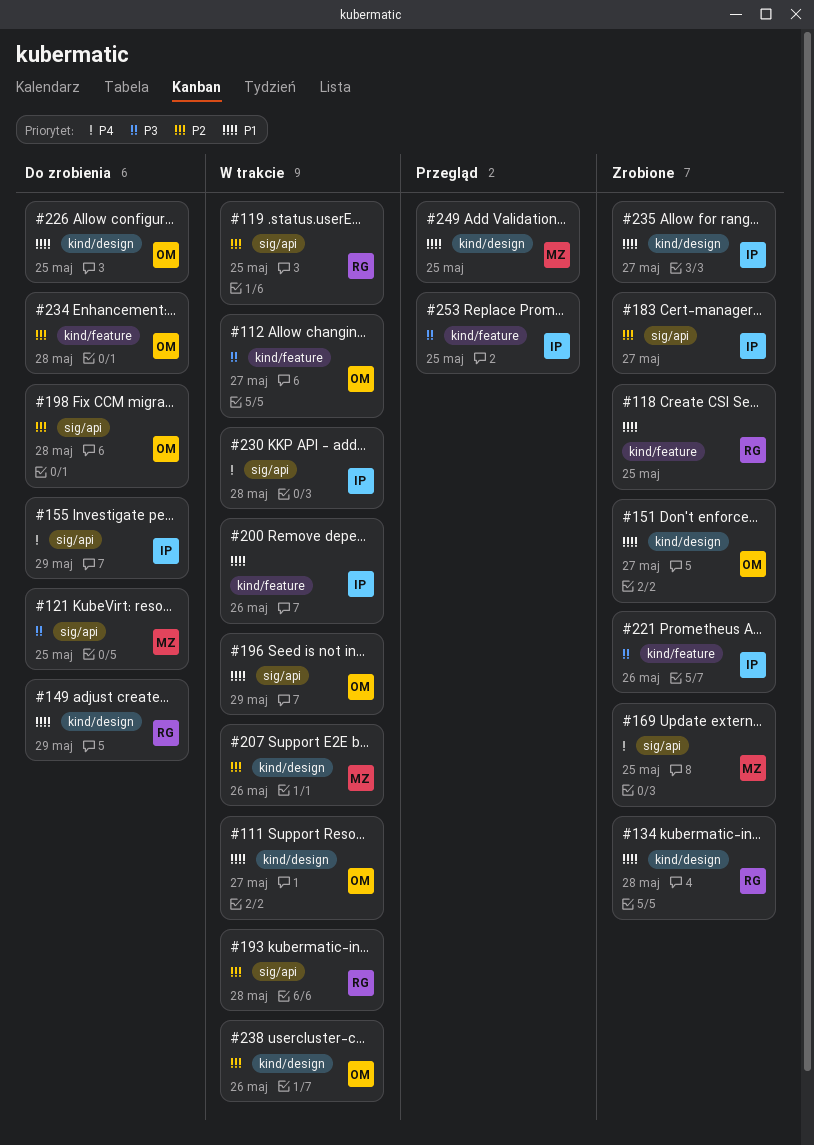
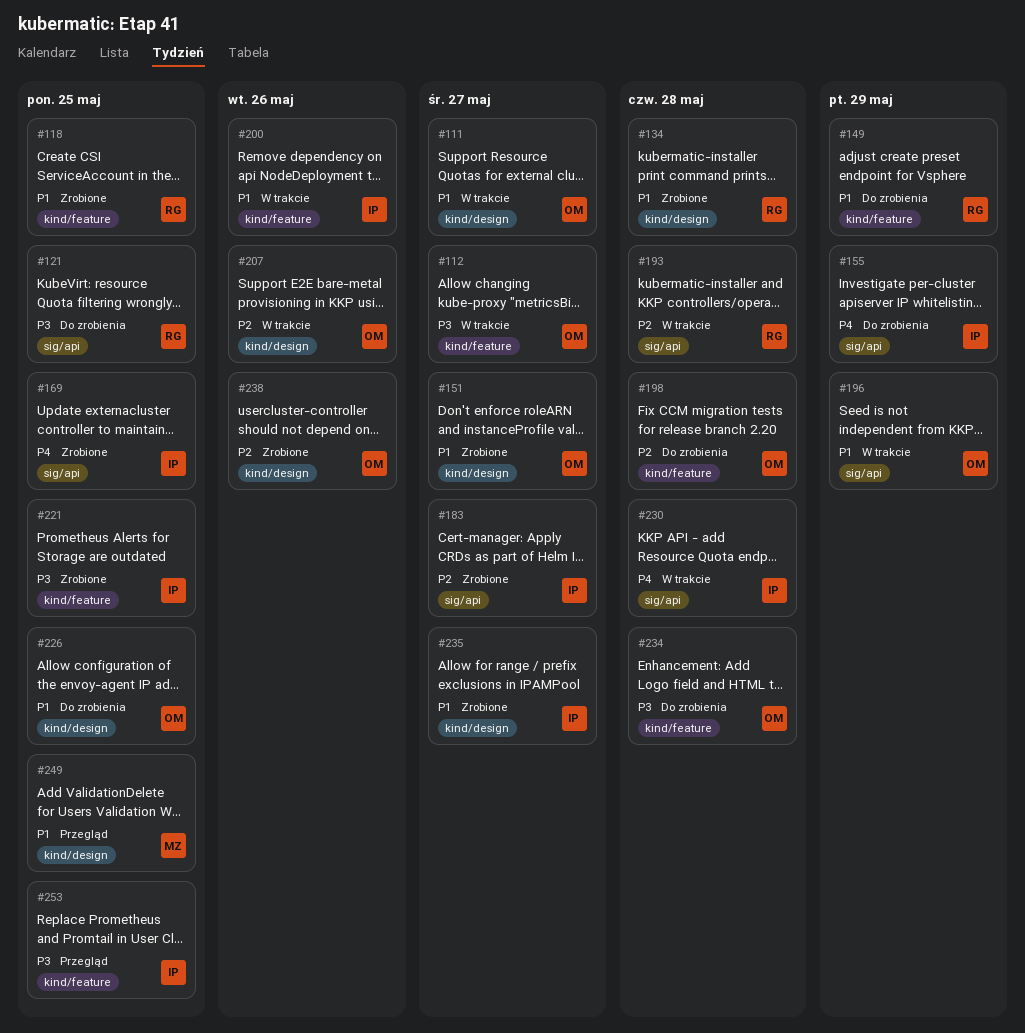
#119: present -> none
#121, owner: MZ -> RG
#149, label: kind/design -> kind/feature
#169, owner: MZ -> IP
#198, label: sig/api -> kind/feature
#207, owner: MZ -> OM
#221, due: May 26 -> May 25
#234, priority: P2 -> P3
#238, status: W trakcie -> Zrobione

